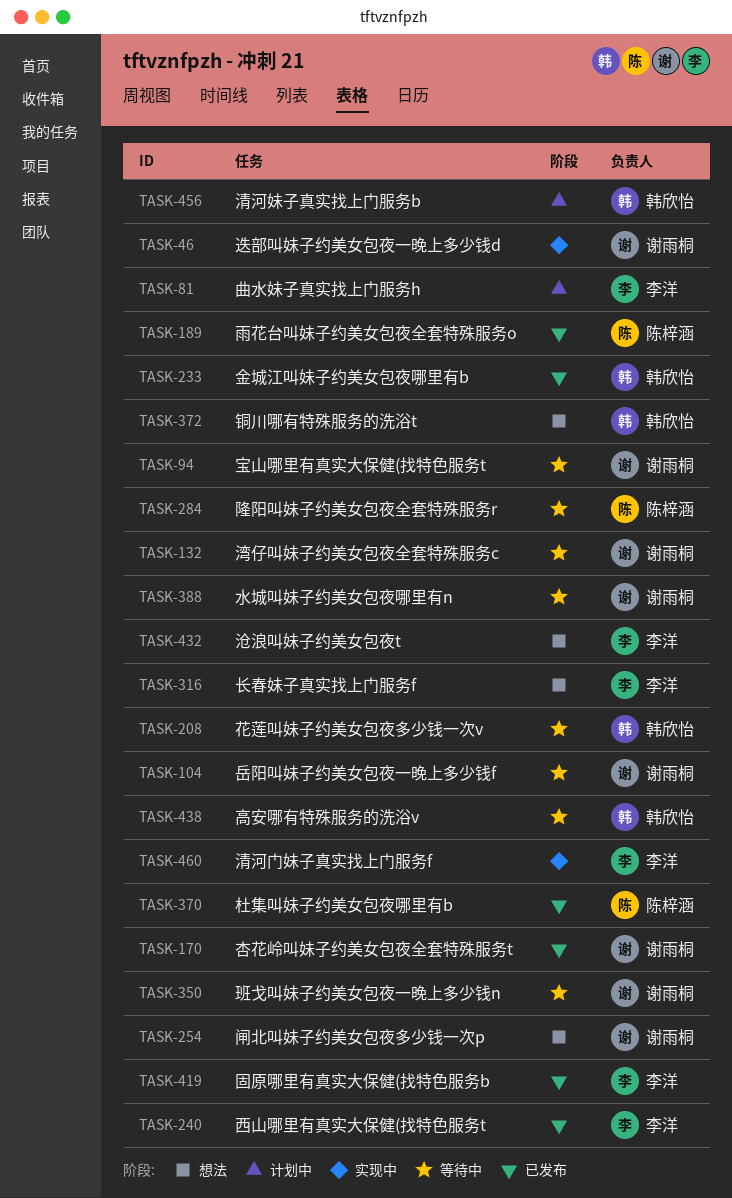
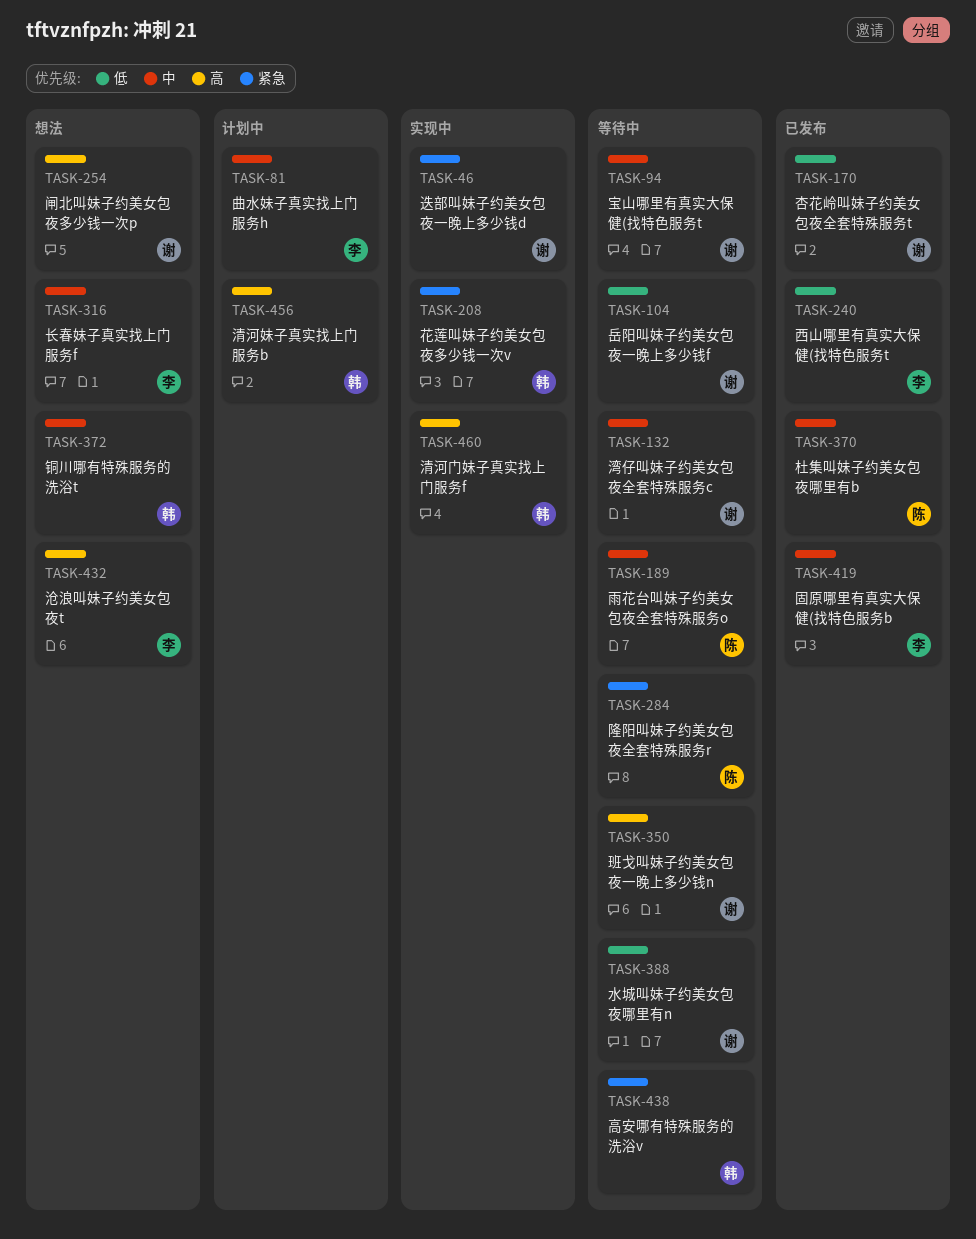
TASK-189, status: 已发布 -> 等待中
TASK-208, status: 等待中 -> 实现中
TASK-233: present -> none
TASK-460, owner: 李洋 -> 韩欣怡

